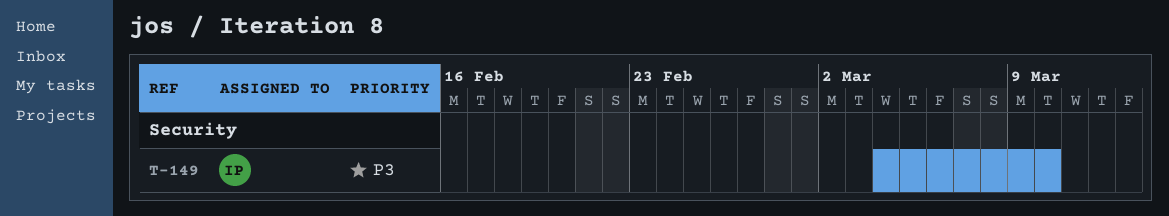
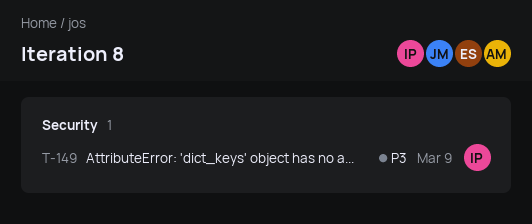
T-149, due: Mar 10 -> Mar 9

